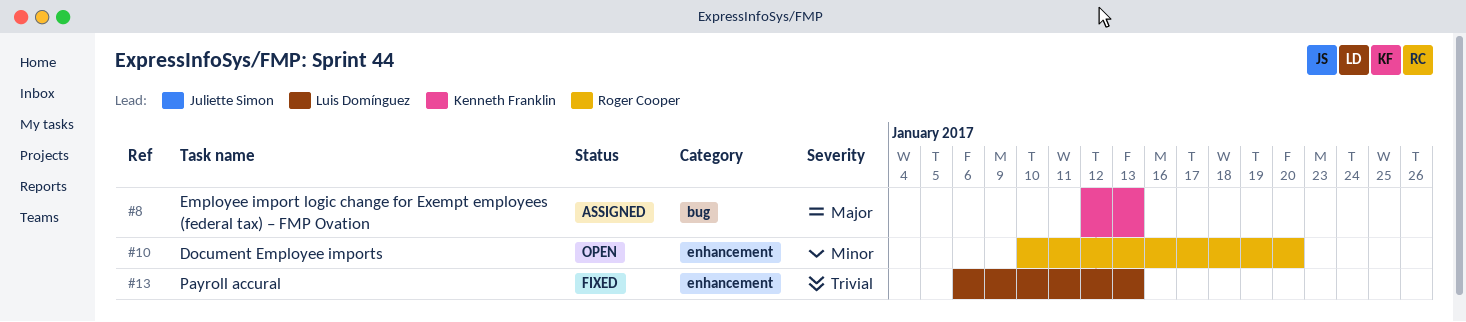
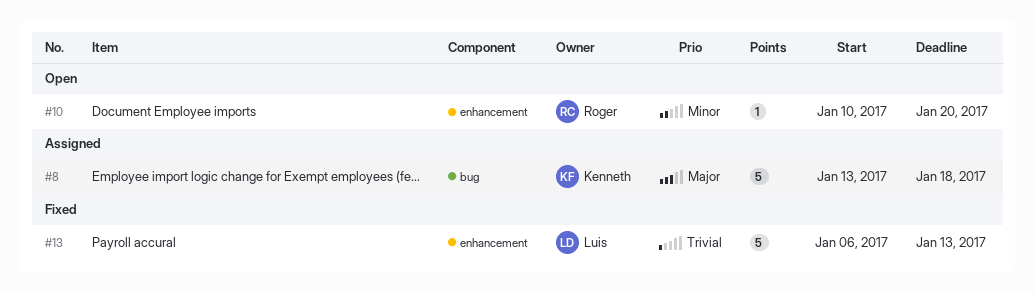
#8, start: Jan 12 -> Jan 13
#8, due: Jan 13 -> Jan 18

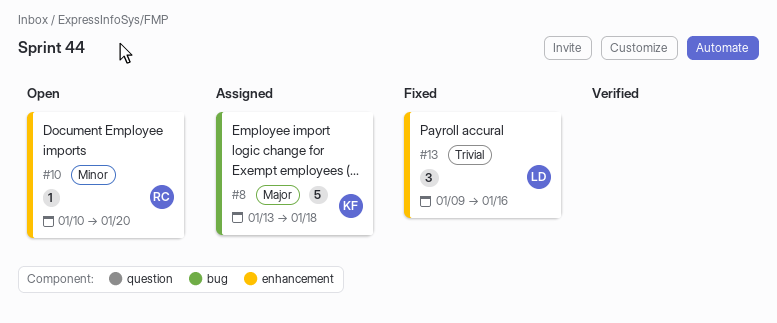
#13, estimate: 5 -> 3
#13, start: Jan 6 -> Jan 9
#13, due: Jan 13 -> Jan 16

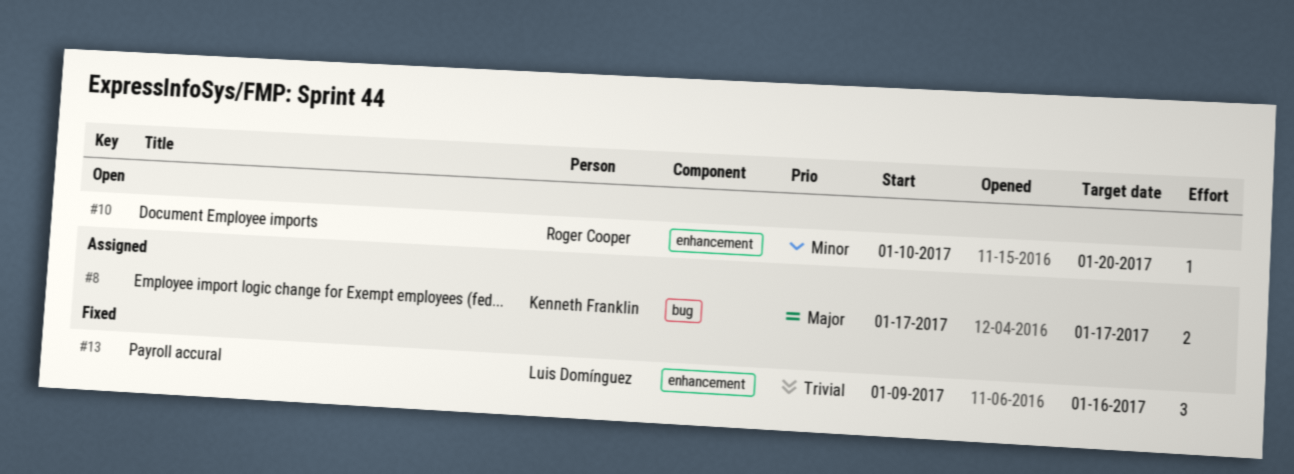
#8, estimate: 5 -> 2
#8, start: Jan 13 -> Jan 17
#8, due: Jan 18 -> Jan 17

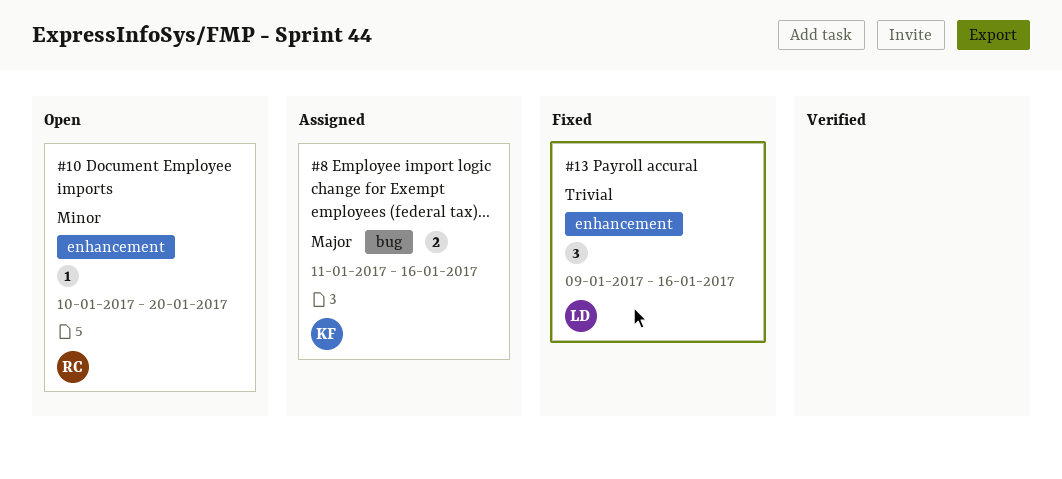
#8, start: Jan 17 -> Jan 11
#8, due: Jan 17 -> Jan 16

